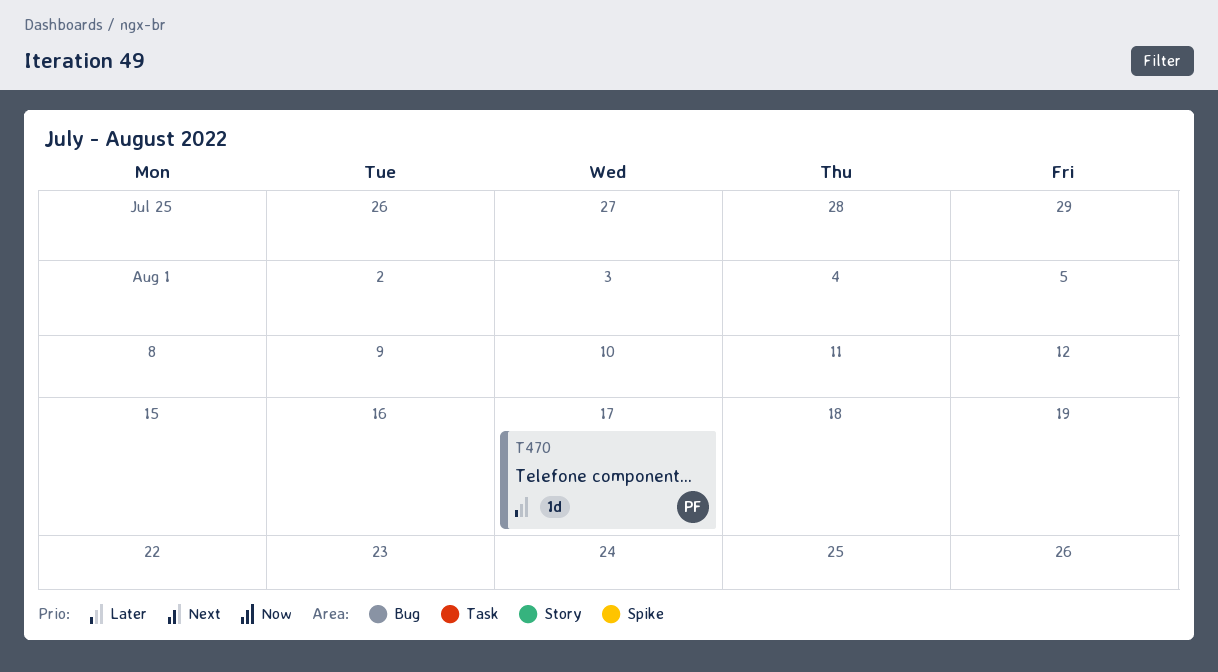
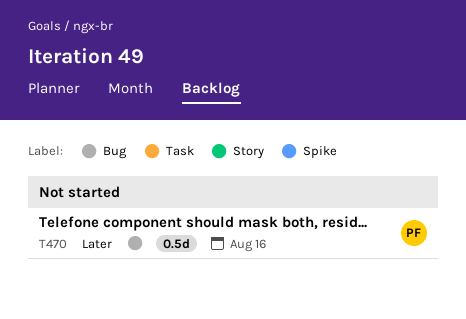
T470, estimate: 1d -> 0.5d
T470, due: Aug 17 -> Aug 16

